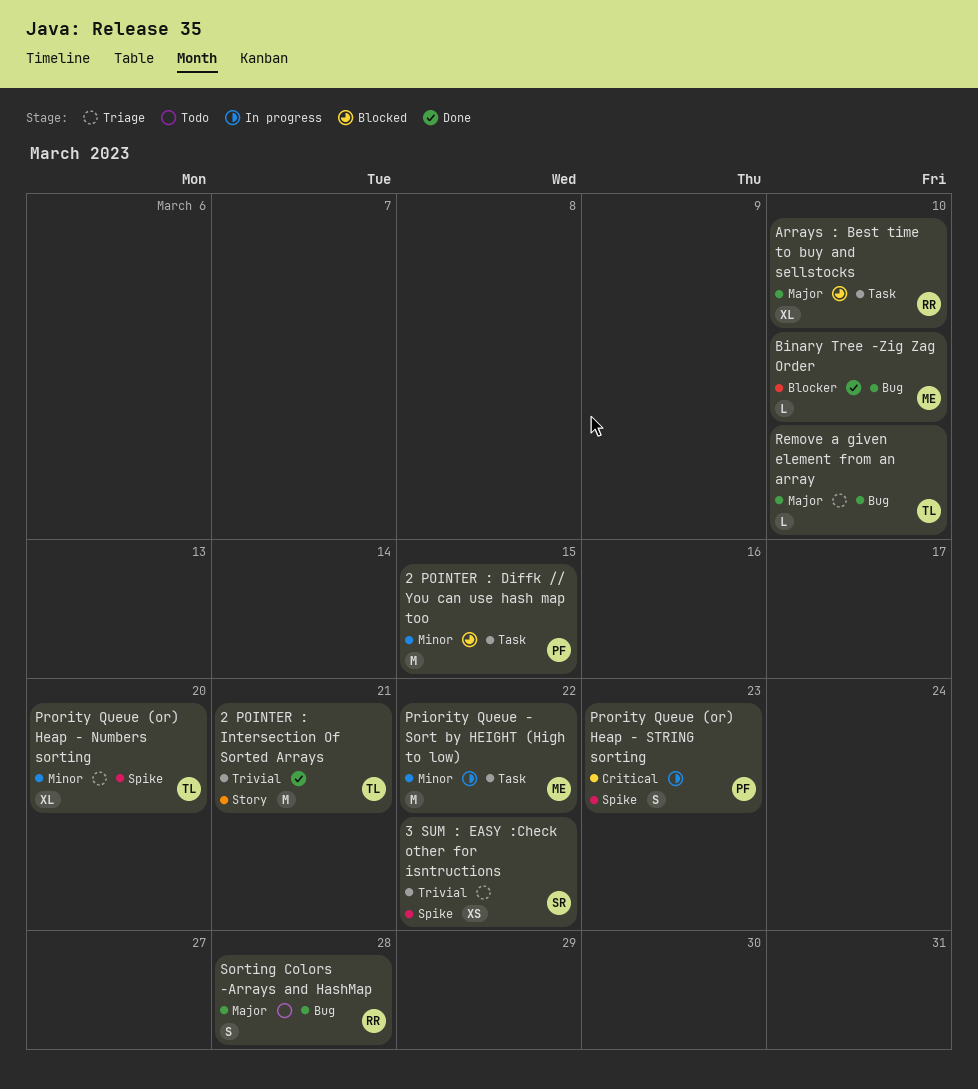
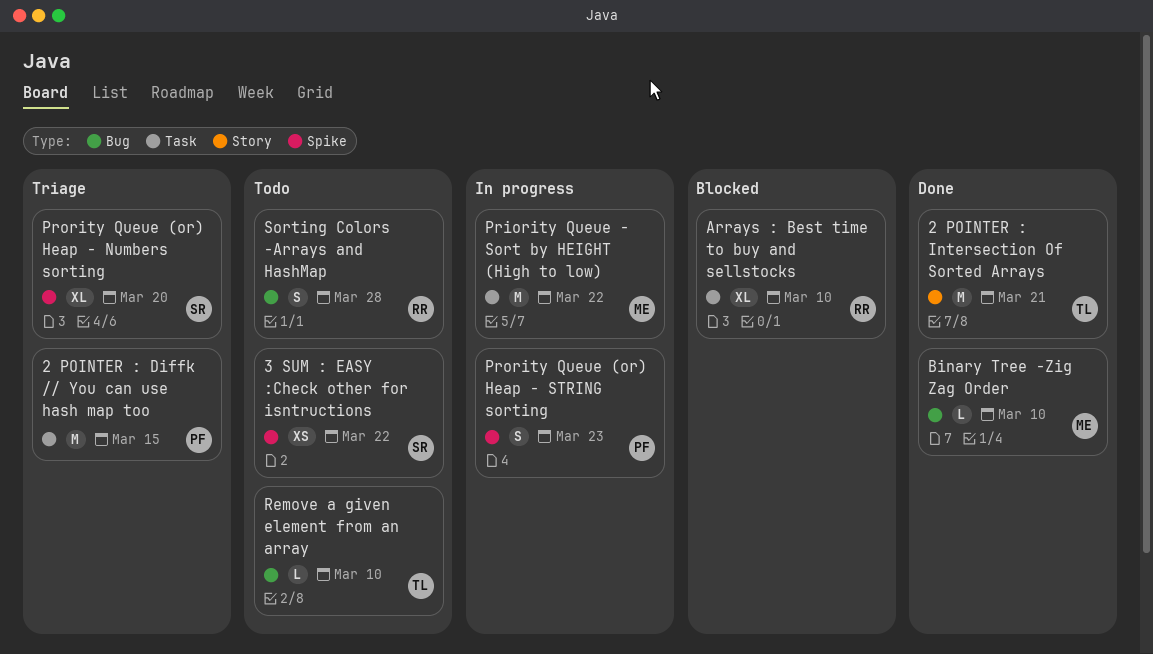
2 POINTER : Diffk // You can use hash map too, status: Blocked -> Triage
3 SUM : EASY :Check other for isntructions, status: Triage -> Todo
Prority Queue (or) Heap - Numbers sorting, owner: TL -> SR
Remove a given element from an array, status: Triage -> Todo

